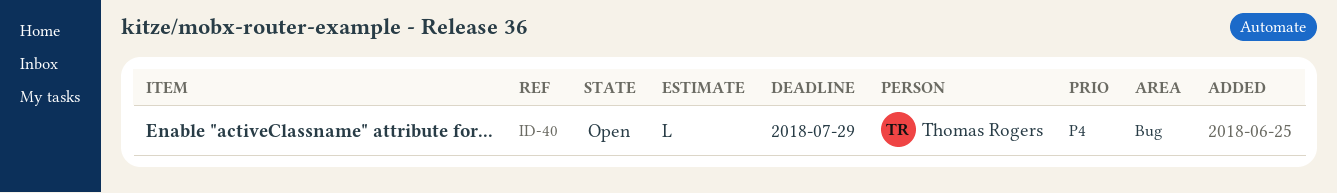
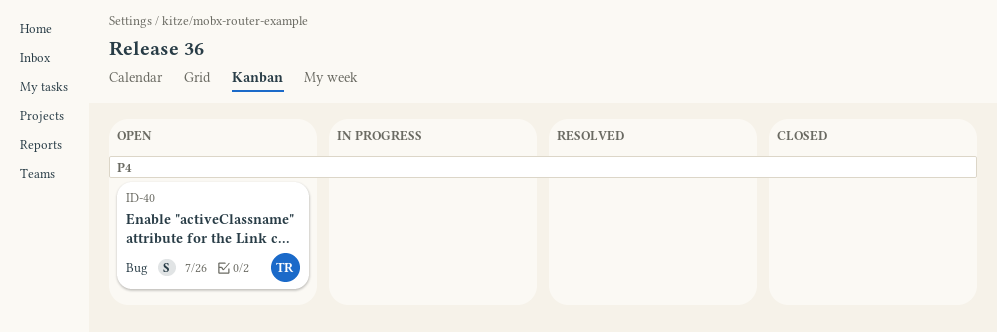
ID-40, estimate: L -> S
ID-40, due: Jul 29 -> Jul 26

